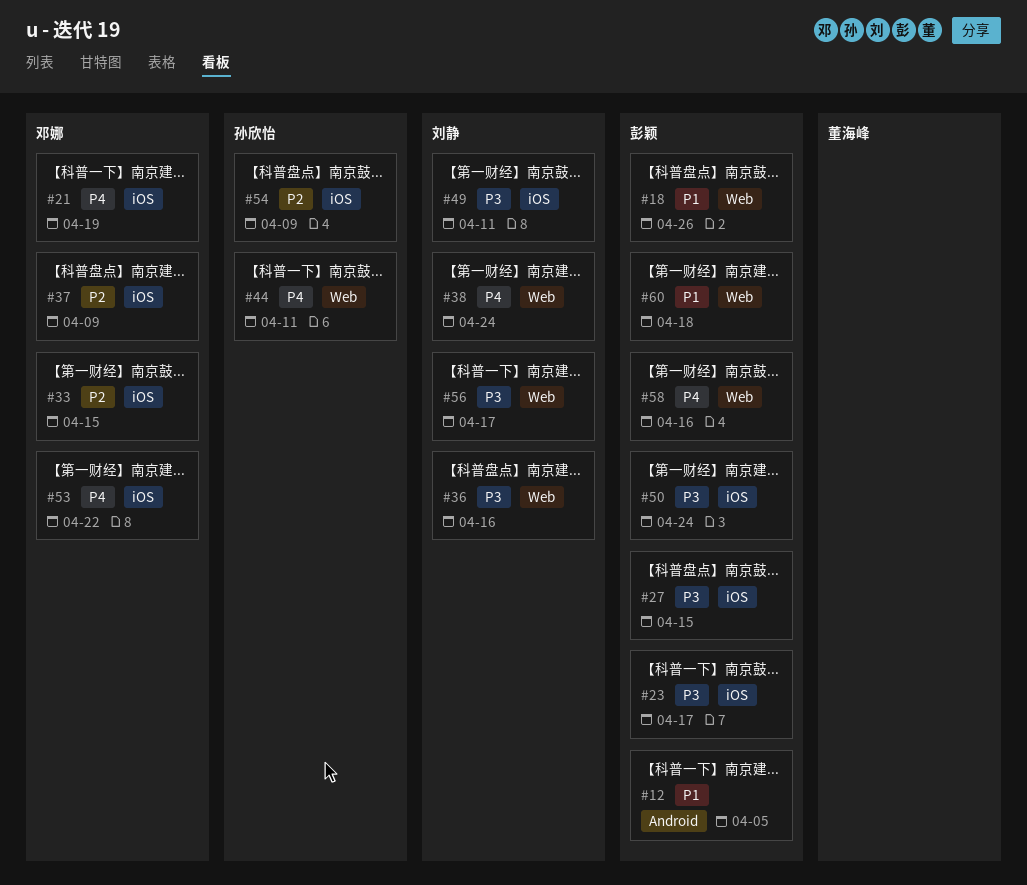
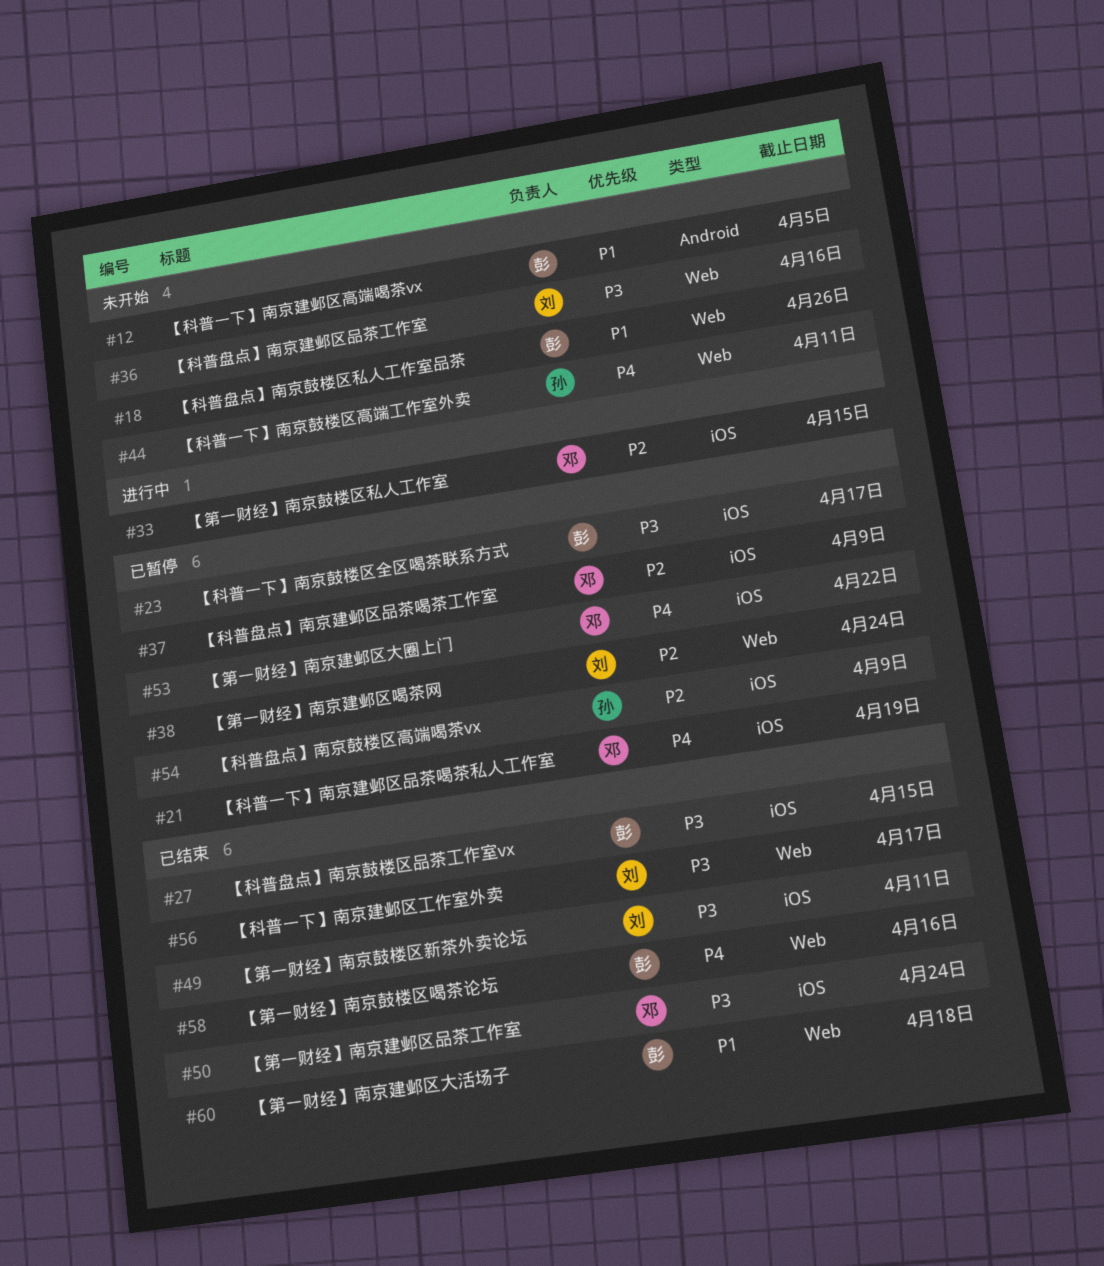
#38, priority: P4 -> P2
#50, owner: 彭颖 -> 邓娜

